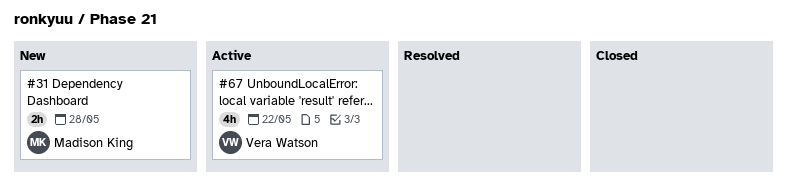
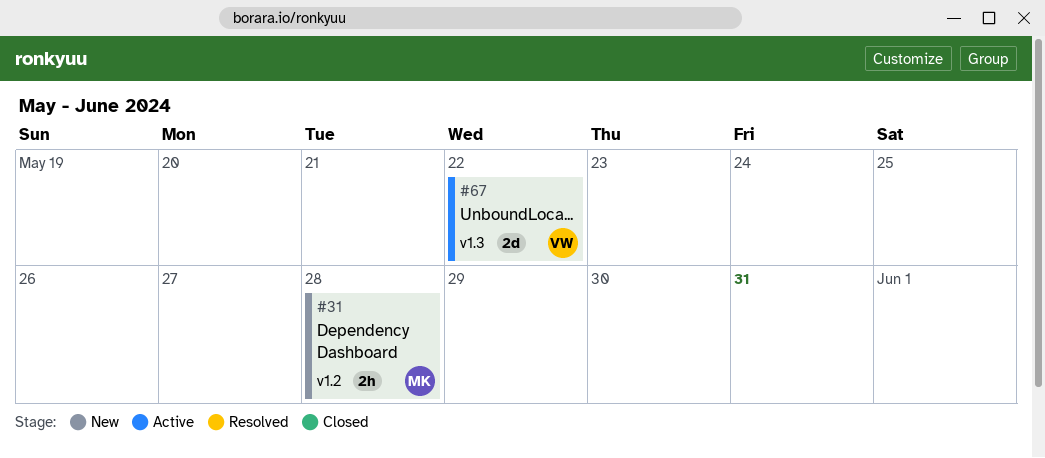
#67, estimate: 4h -> 2d

